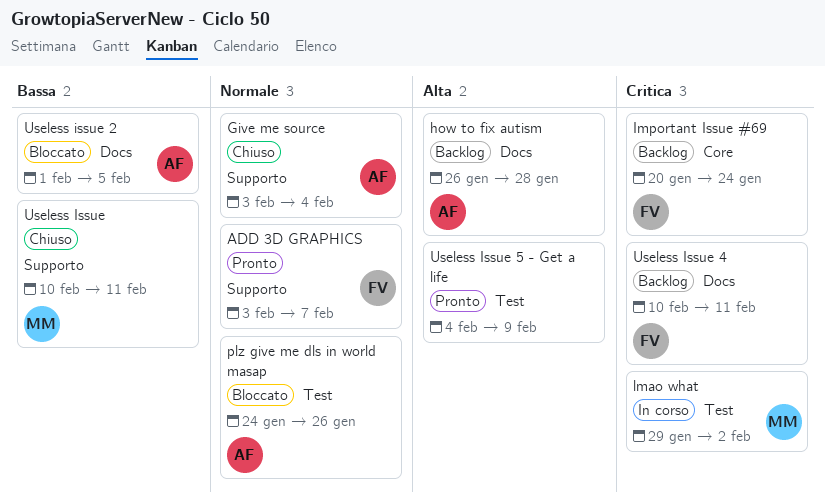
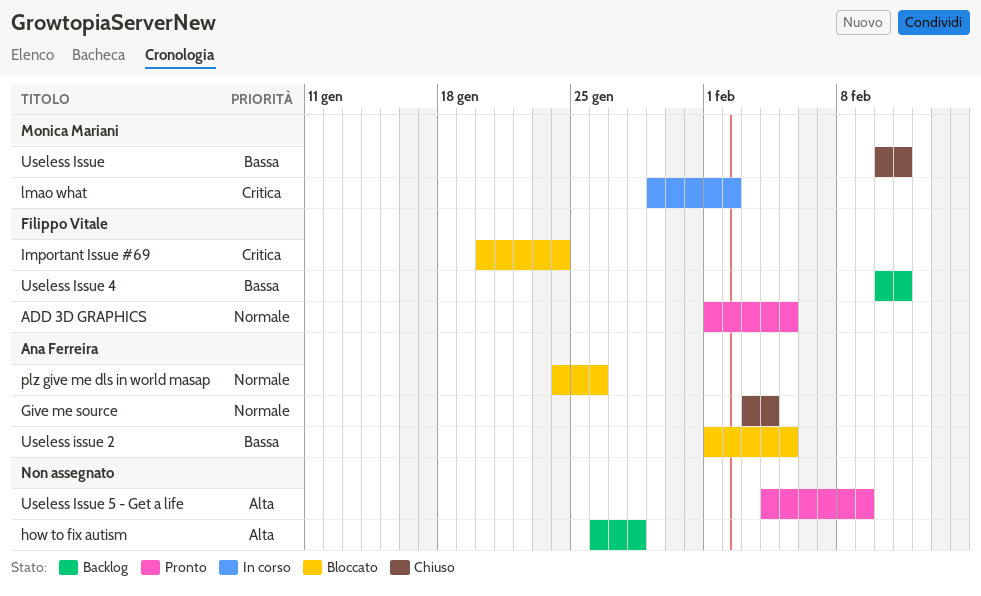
ADD 3D GRAPHICS, start: Feb 3 -> Feb 1
ADD 3D GRAPHICS, due: Feb 7 -> Feb 5
how to fix autism, owner: Ana Ferreira -> none
Important Issue #69, status: Backlog -> Bloccato
Useless Issue 4, priority: Critica -> Bassa

